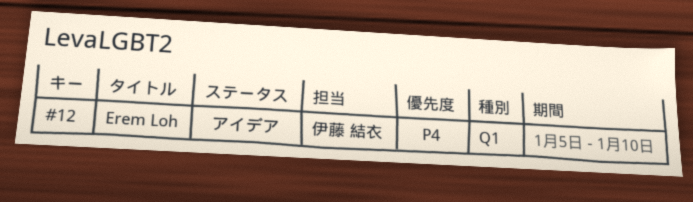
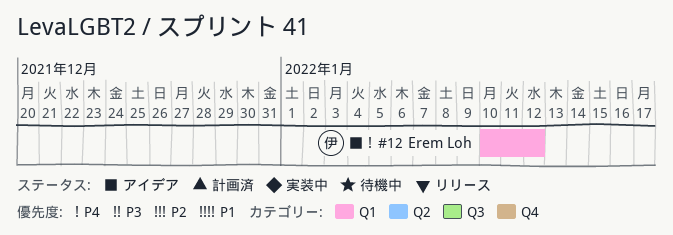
#12, start: Jan 5 -> Jan 10
#12, due: Jan 10 -> Jan 12

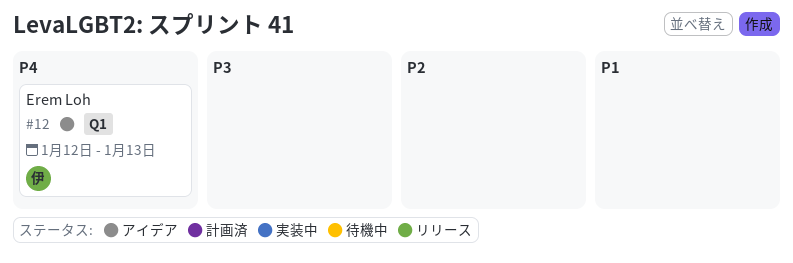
#12, start: Jan 10 -> Jan 12
#12, due: Jan 12 -> Jan 13

